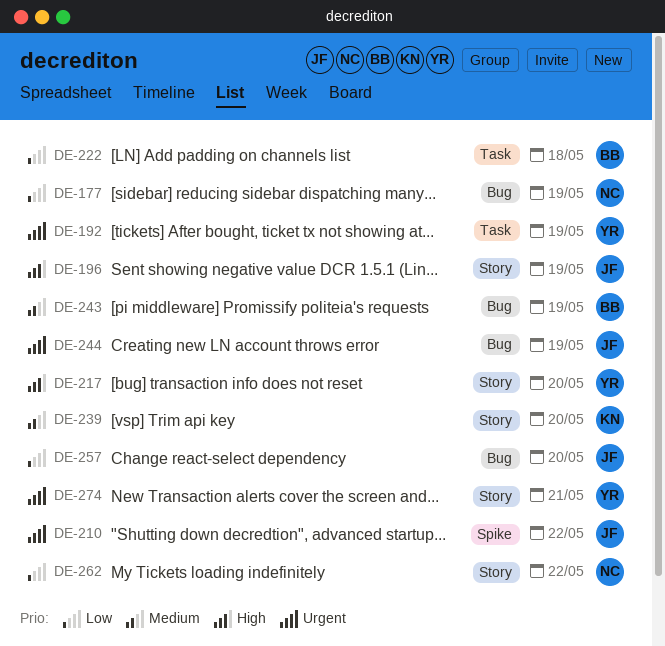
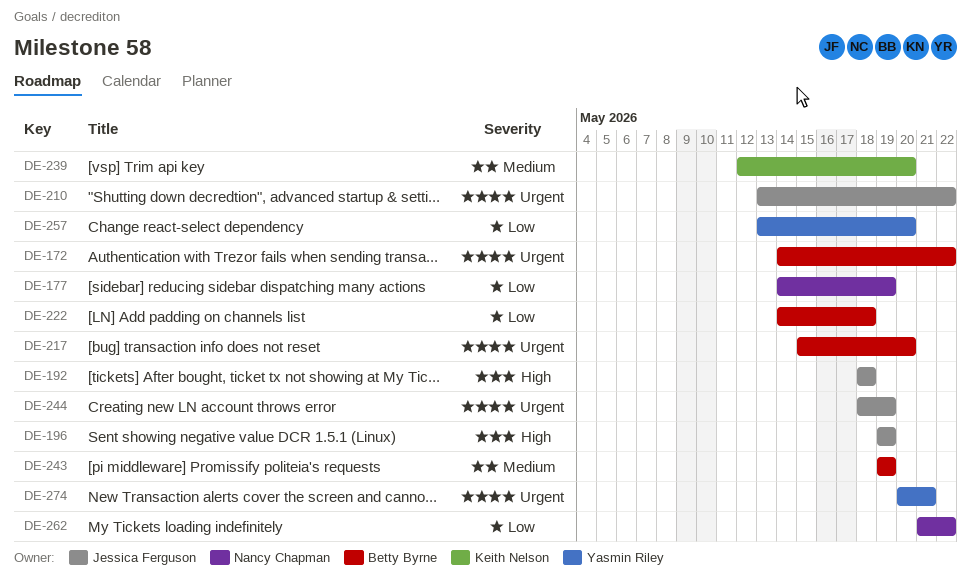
DE-172: none -> present
DE-192, owner: Yasmin Riley -> Jessica Ferguson
DE-192, priority: Urgent -> High
DE-192, due: May 19 -> May 18
DE-217, owner: Yasmin Riley -> Betty Byrne
DE-217, priority: High -> Urgent
DE-257, owner: Jessica Ferguson -> Yasmin Riley

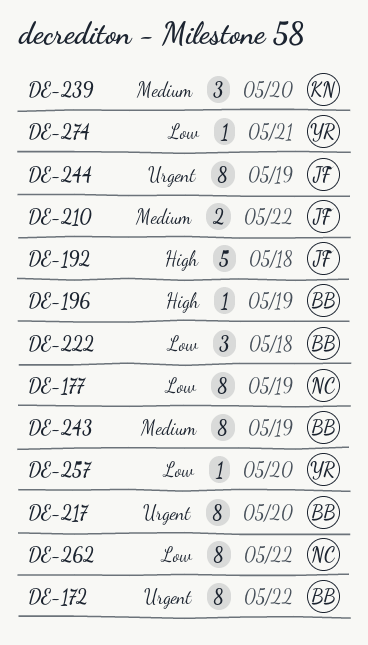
DE-196, owner: Jessica Ferguson -> Betty Byrne
DE-210, priority: Urgent -> Medium
DE-274, priority: Urgent -> Low

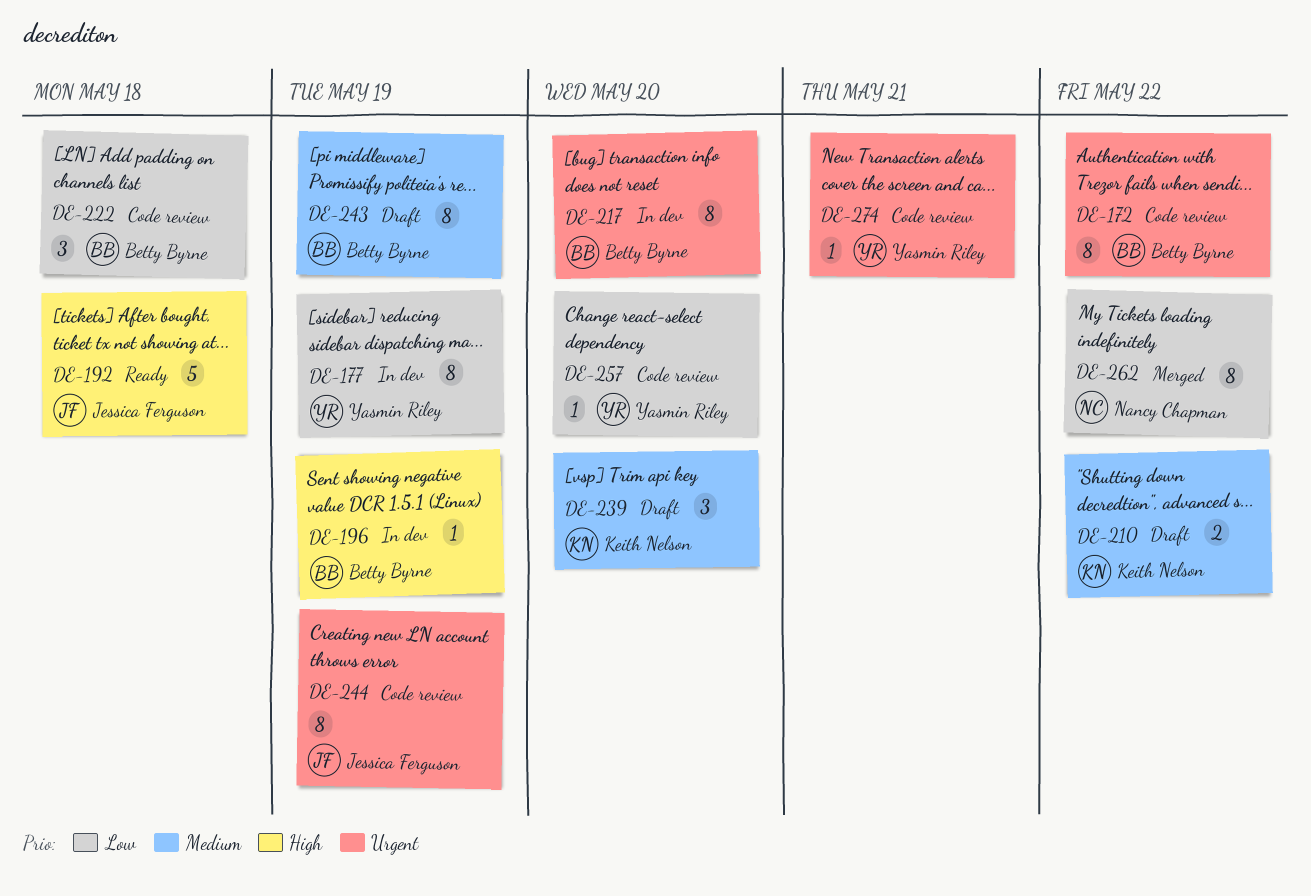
DE-177, owner: Nancy Chapman -> Yasmin Riley
DE-210, owner: Jessica Ferguson -> Keith Nelson
DE-274, priority: Low -> Urgent

